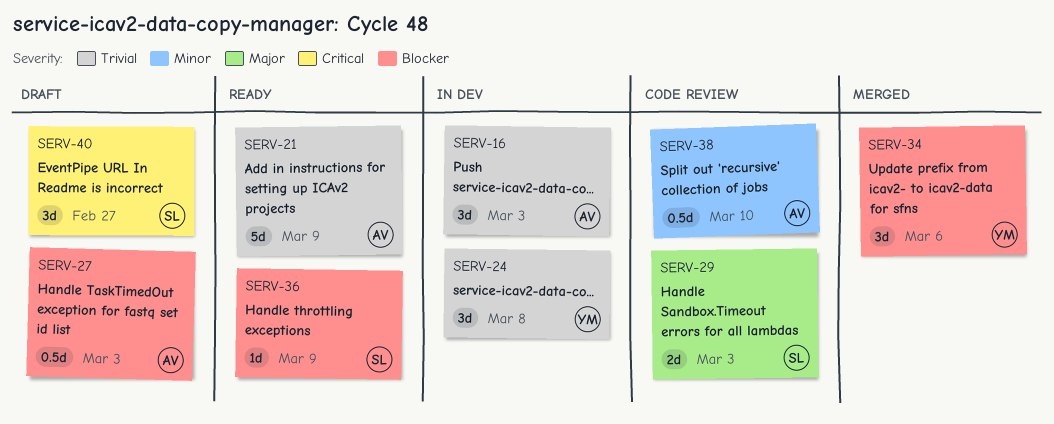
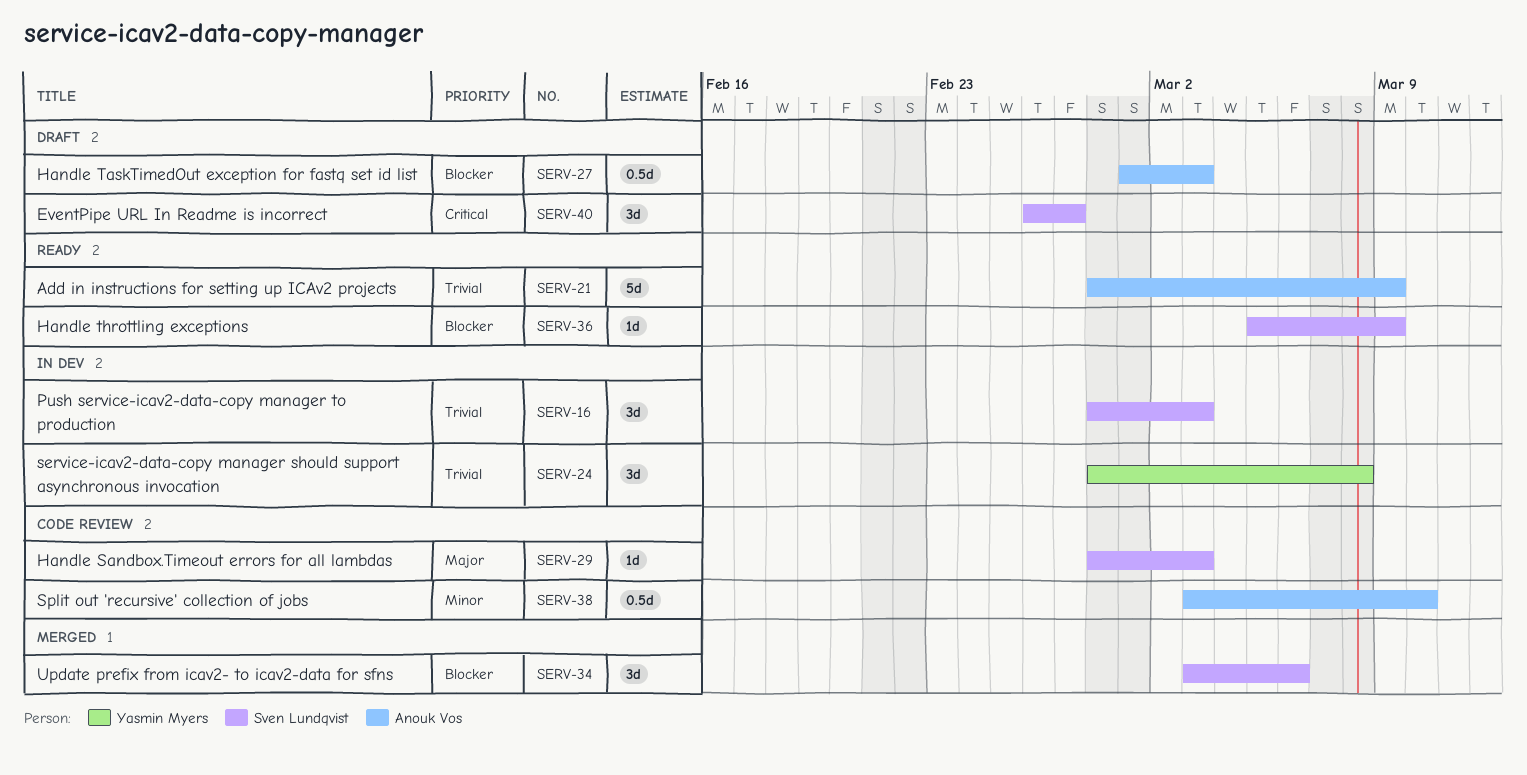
SERV-16, owner: Anouk Vos -> Sven Lundqvist
SERV-29, estimate: 2d -> 1d
SERV-34, owner: Yasmin Myers -> Sven Lundqvist

